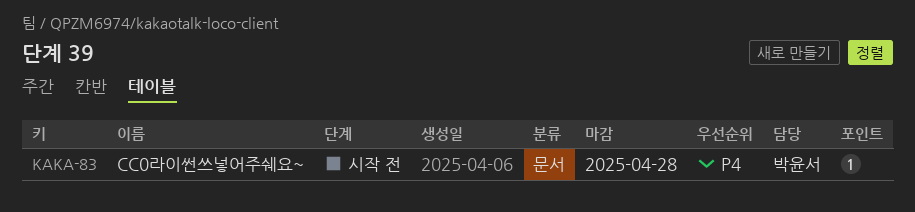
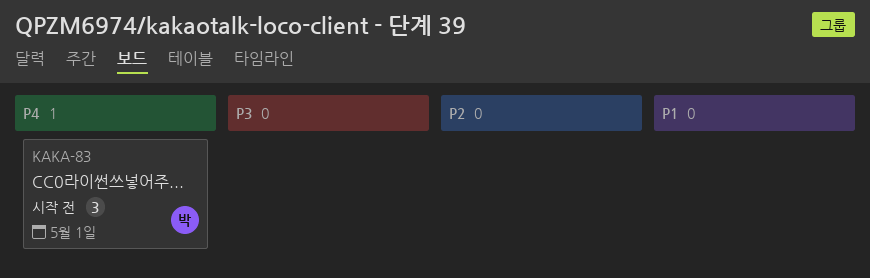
KAKA-83, estimate: 1 -> 3
KAKA-83, due: Apr 28 -> May 1

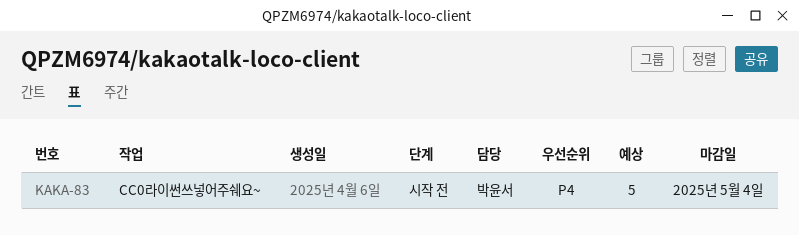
KAKA-83, estimate: 3 -> 5
KAKA-83, due: May 1 -> May 4

